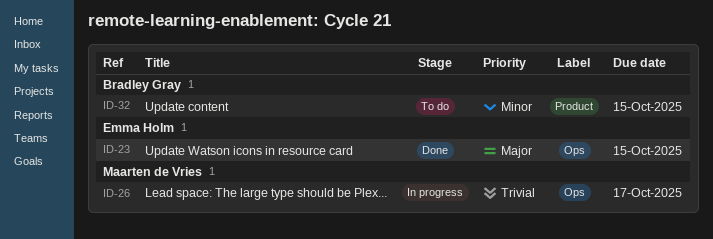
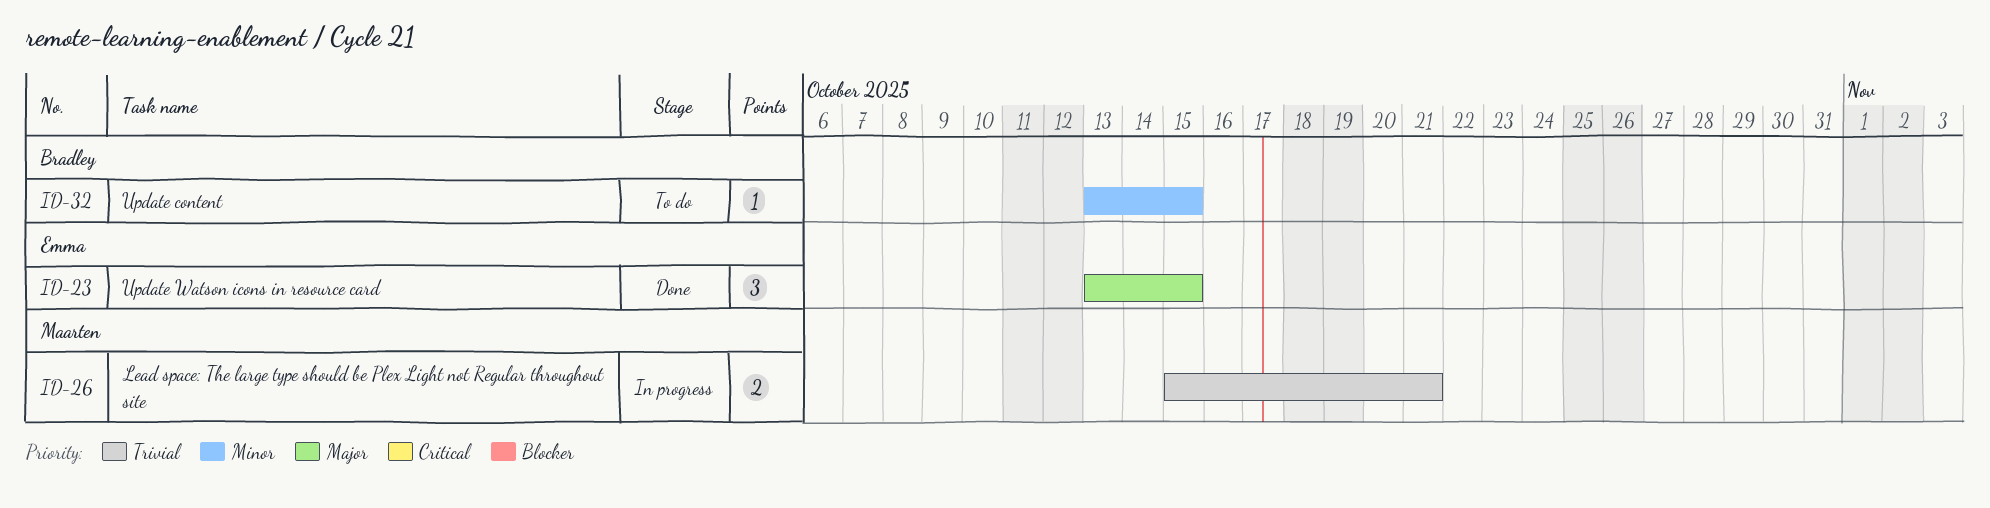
ID-26, due: Oct 17 -> Oct 21

